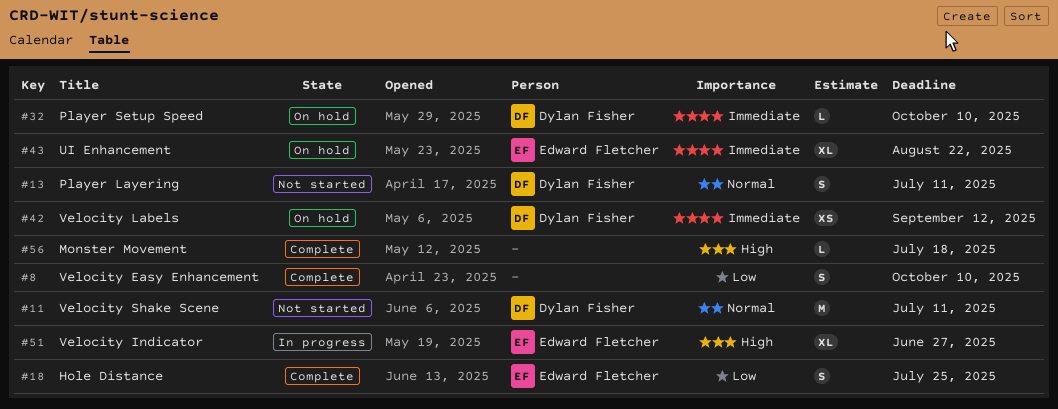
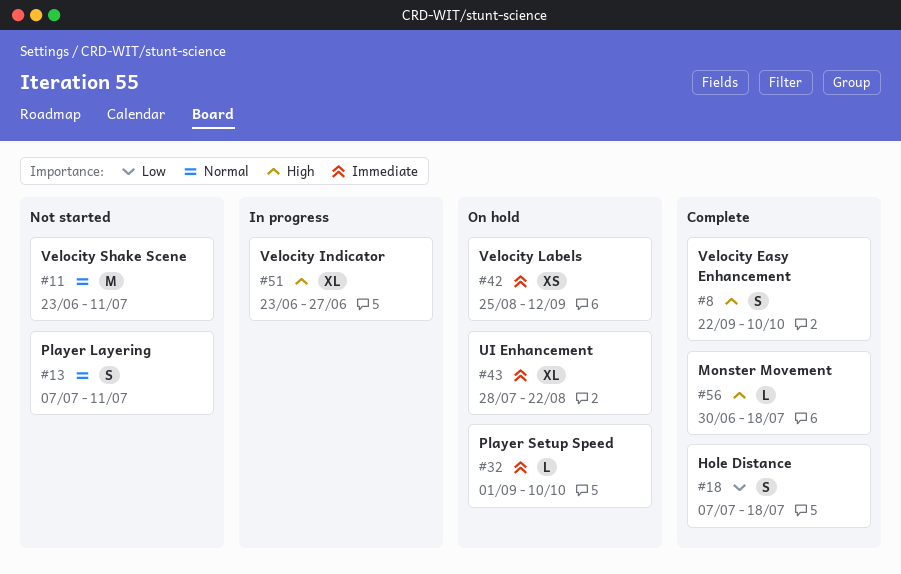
#8, priority: Low -> High
#18, due: Jul 25 -> Jul 18

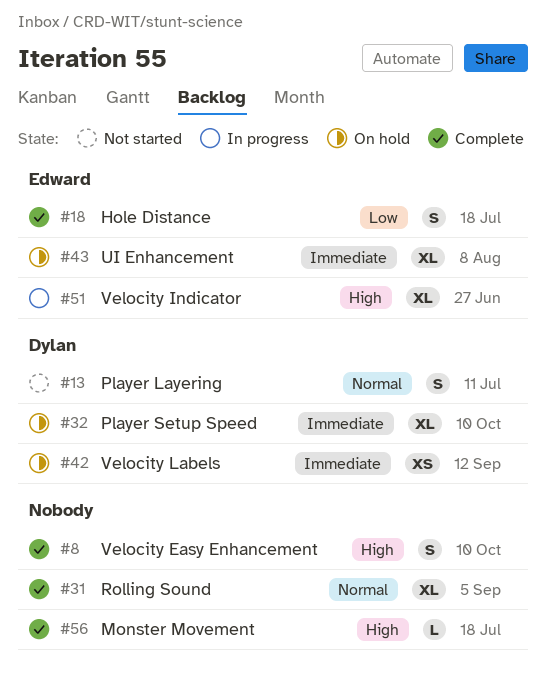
#11: present -> none
#31: none -> present
#32, estimate: L -> XL
#43, due: Aug 22 -> Aug 8

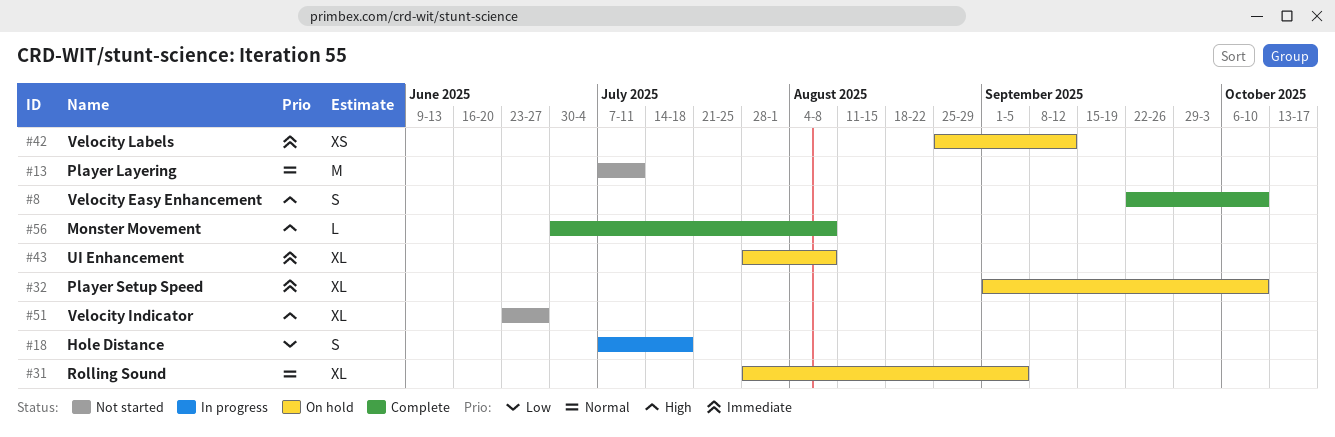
#13, estimate: S -> M
#18, status: Complete -> In progress
#31, status: Complete -> On hold
#51, status: In progress -> Not started
#56, due: Jul 18 -> Aug 8

